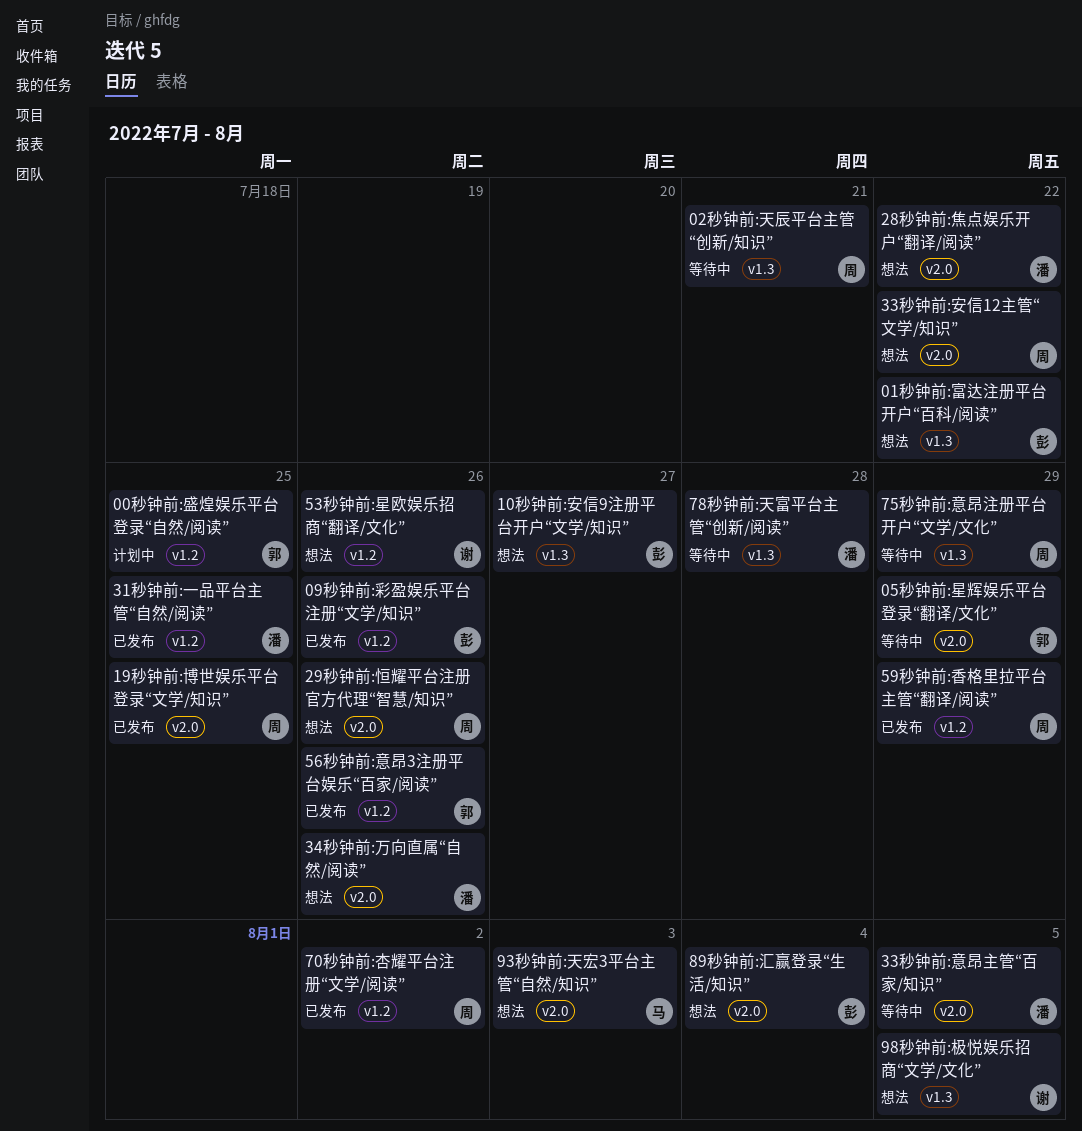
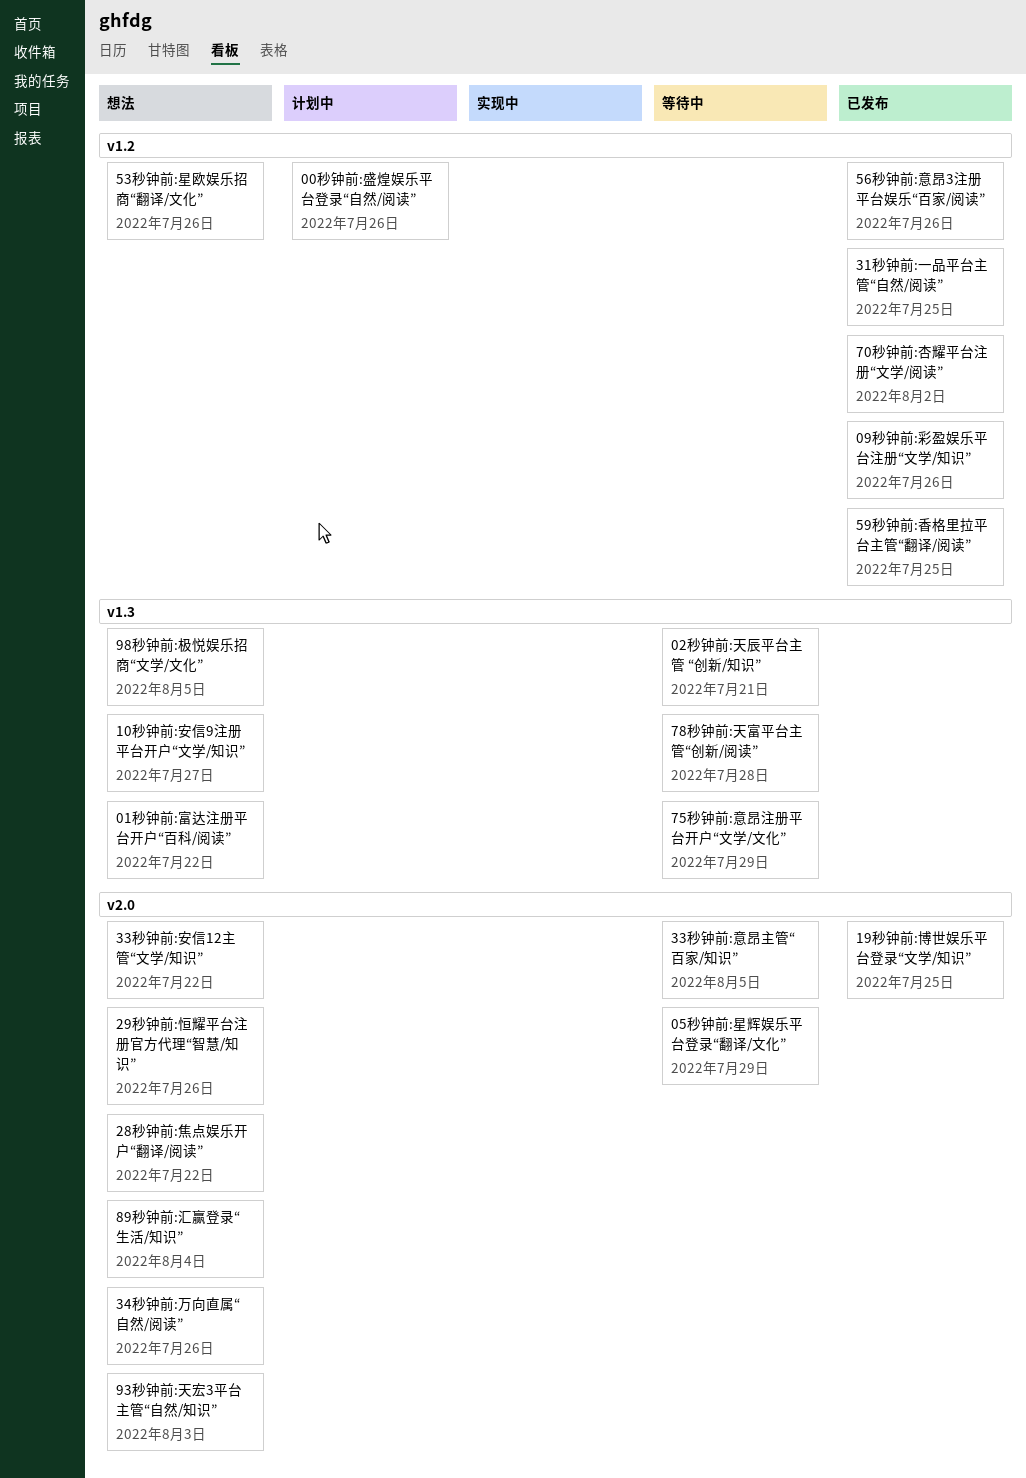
00秒钟前:盛煌娱乐平台登录“自然/阅读”, due: Jul 25 -> Jul 26
59秒钟前:香格里拉平台主管“翻译/阅读”, due: Jul 29 -> Jul 25

